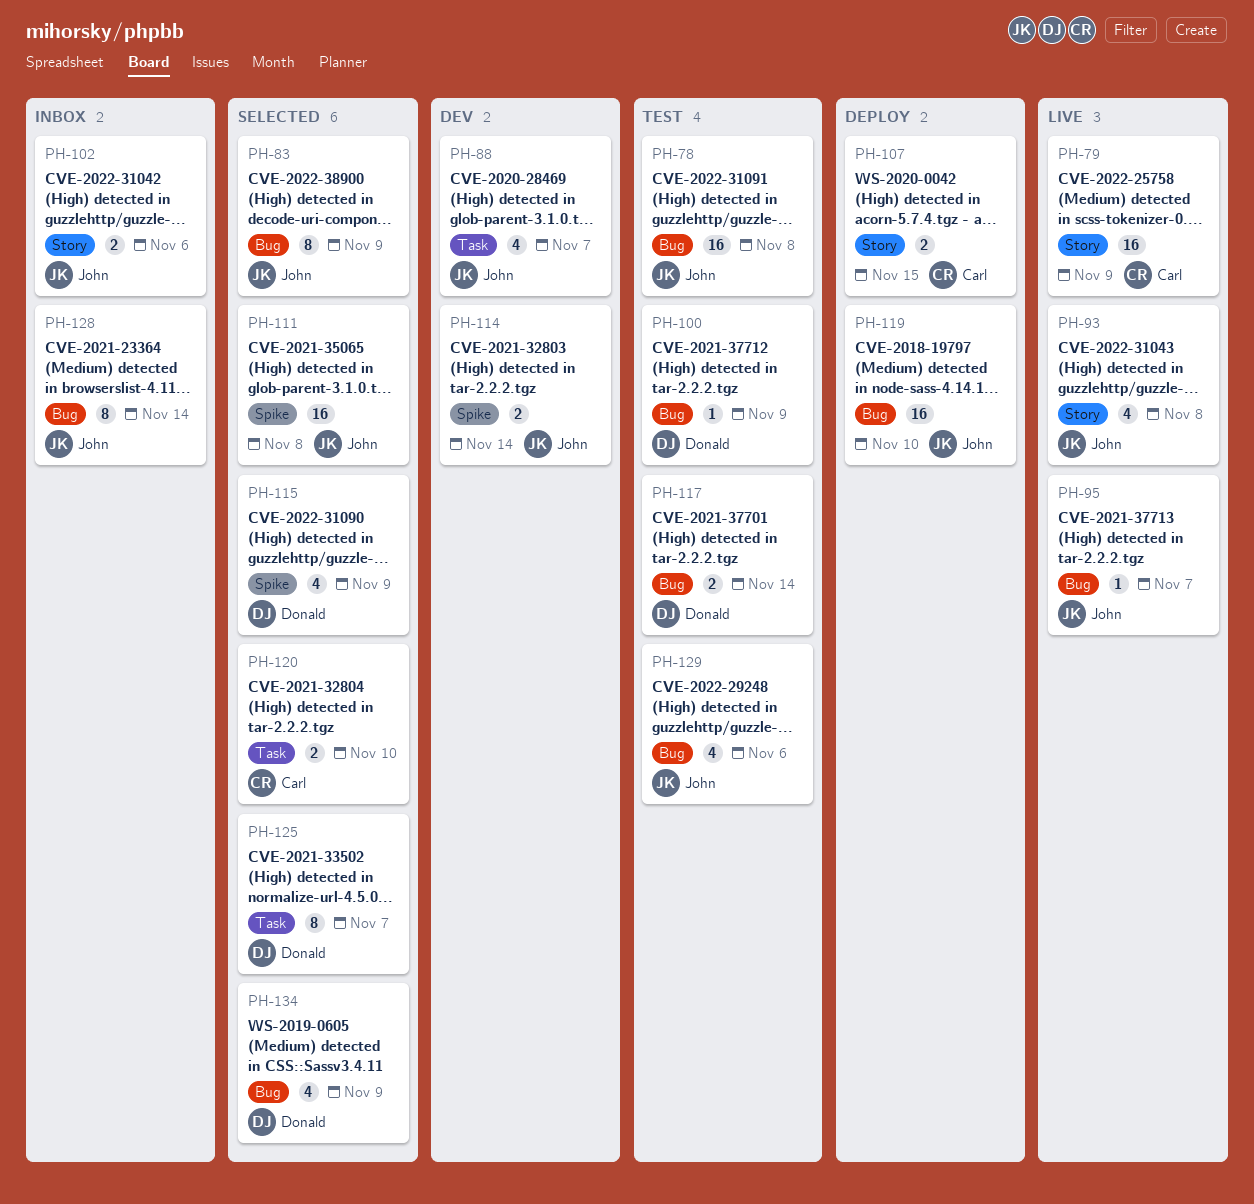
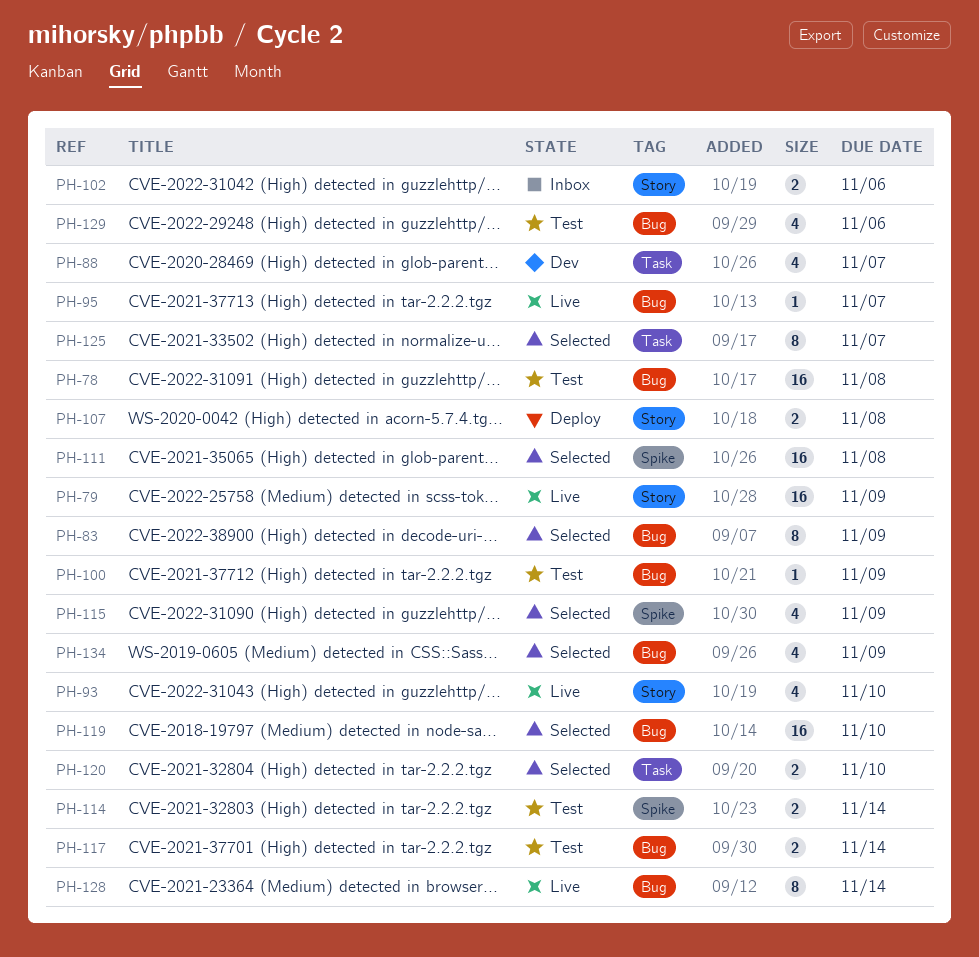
PH-93, due: Nov 8 -> Nov 10
PH-107, due: Nov 15 -> Nov 8
PH-114, status: Dev -> Test
PH-119, status: Deploy -> Selected
PH-128, status: Inbox -> Live

